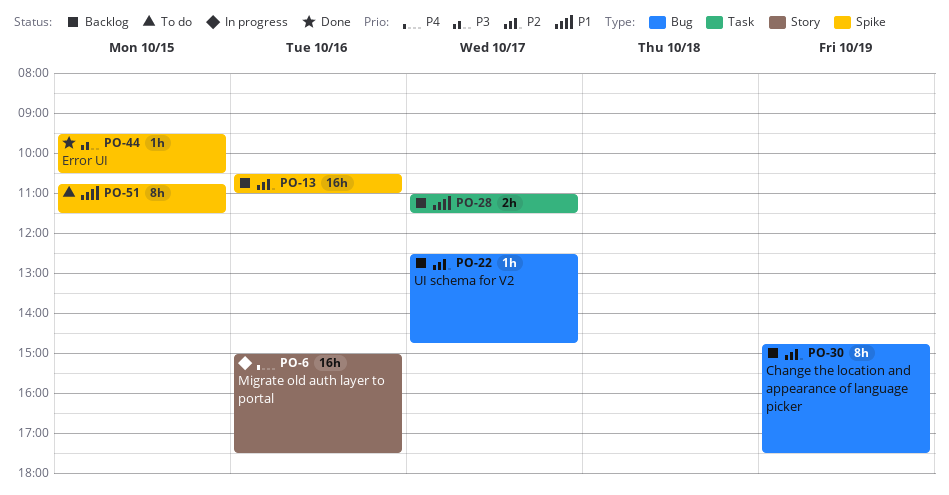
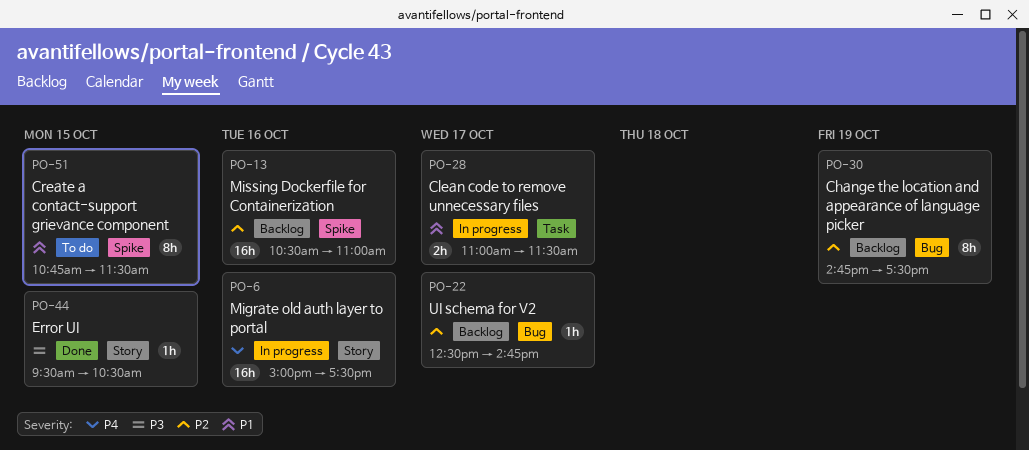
PO-28, status: Backlog -> In progress
PO-44, label: Spike -> Story

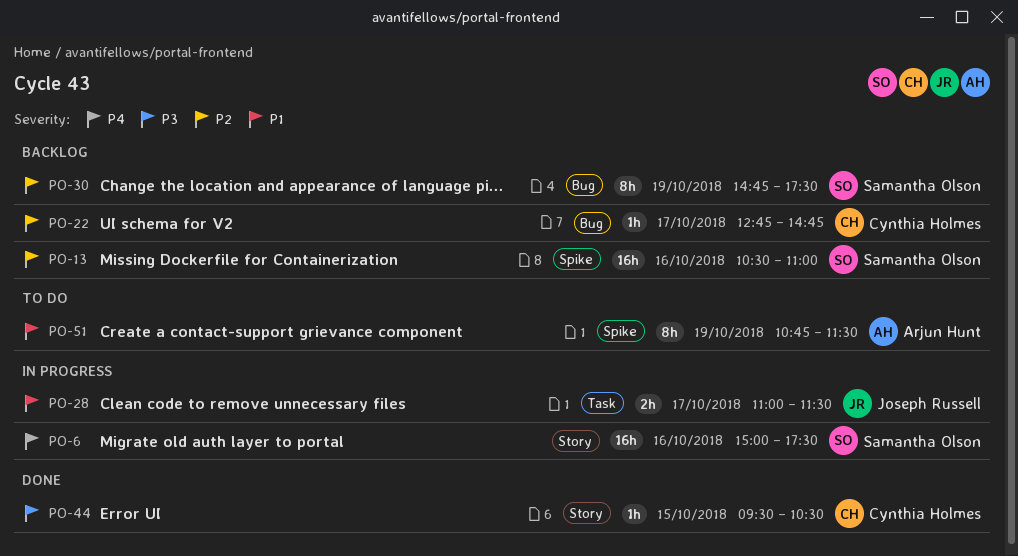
PO-22, begins: 12:30 -> 12:45
PO-51, day: Oct 15 -> Oct 19

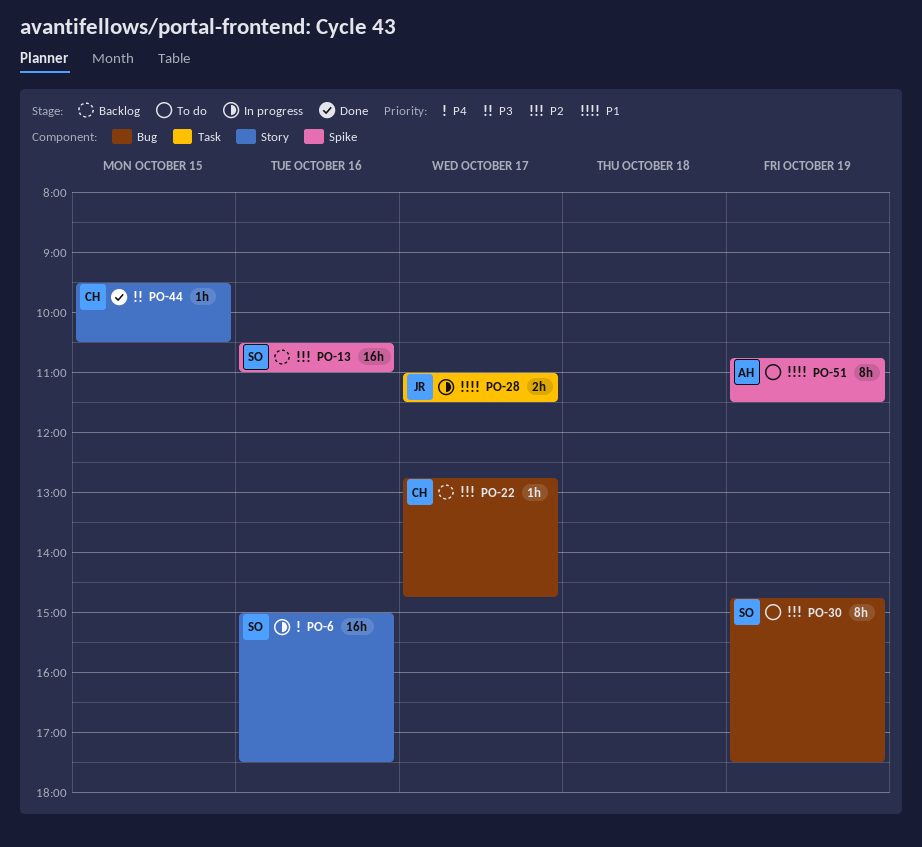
PO-30, status: Backlog -> To do

